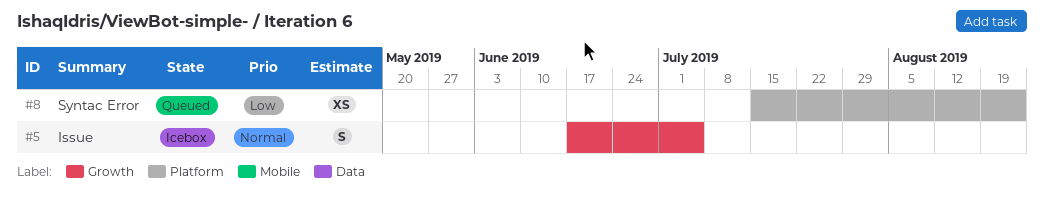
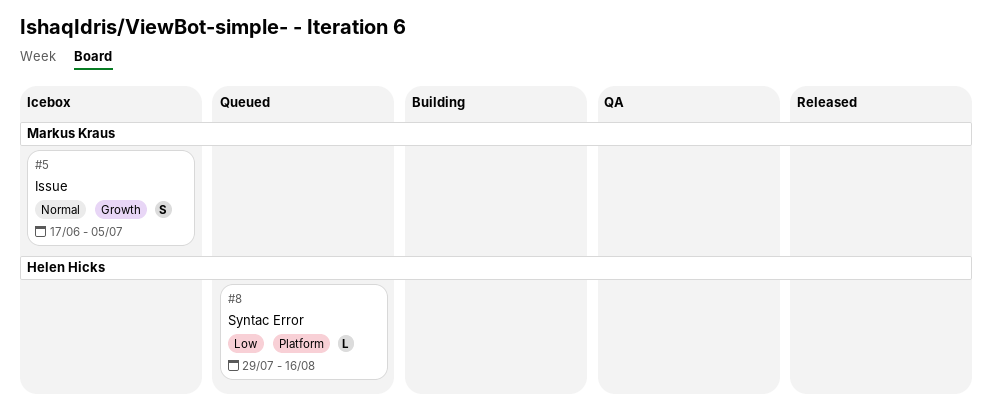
#8, estimate: XS -> L
#8, start: Jul 15 -> Jul 29
#8, due: Aug 23 -> Aug 16

